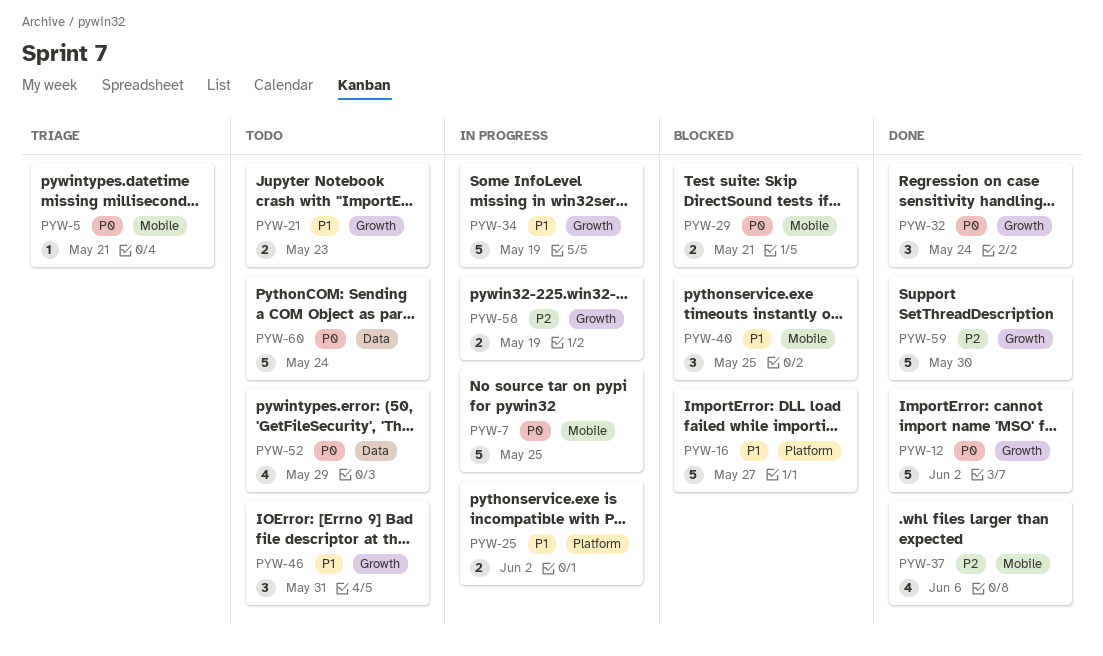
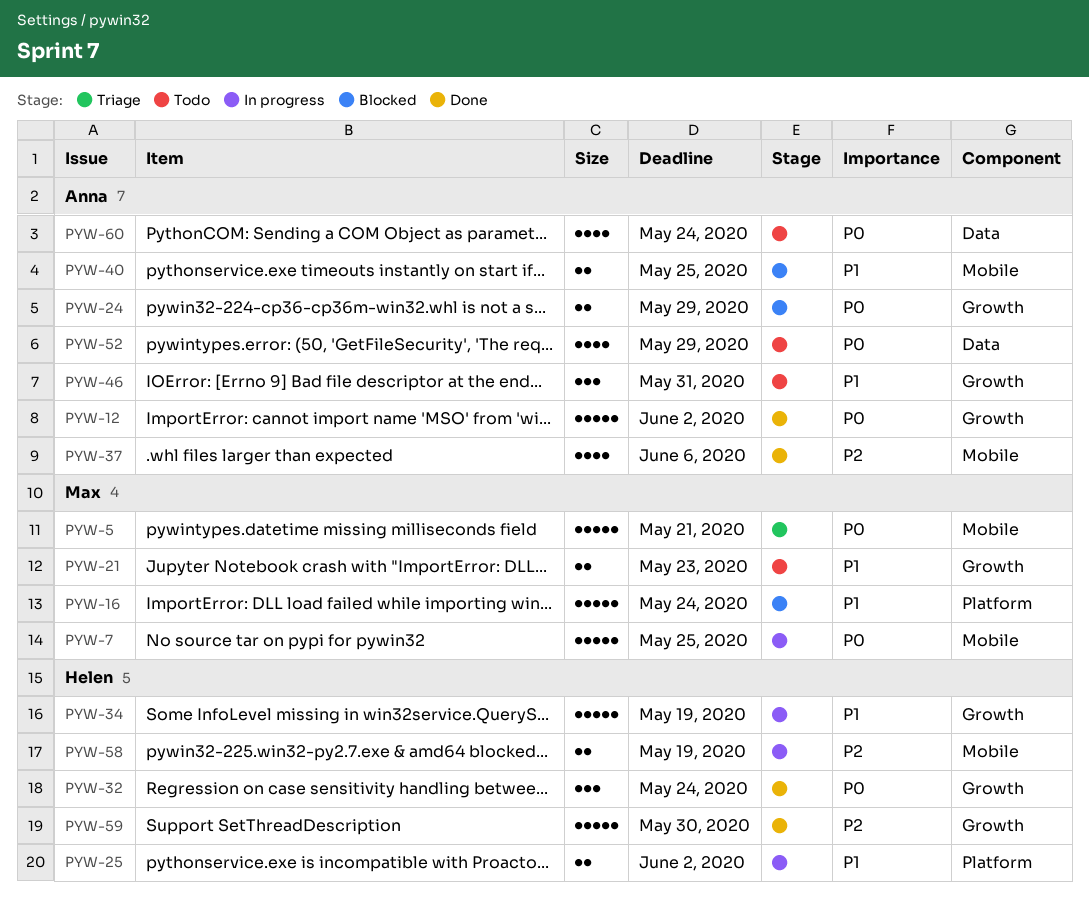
PYW-5, estimate: 1 -> 5
PYW-16, due: May 27 -> May 24
PYW-24: none -> present
PYW-29: present -> none
PYW-40, estimate: 3 -> 2
PYW-58, label: Growth -> Mobile
PYW-60, estimate: 5 -> 4

